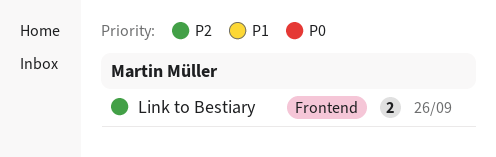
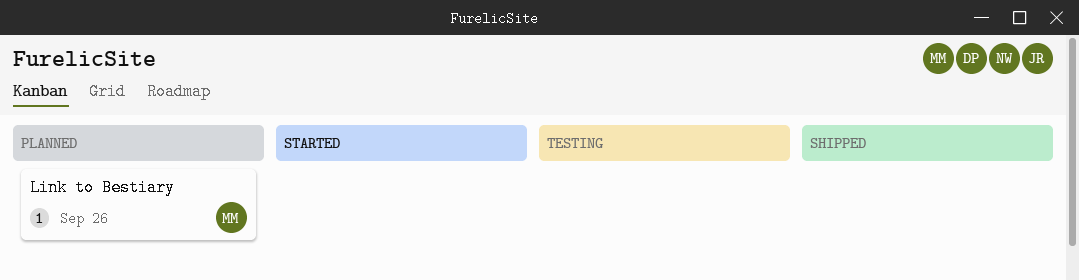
Link to Bestiary, estimate: 2 -> 1

